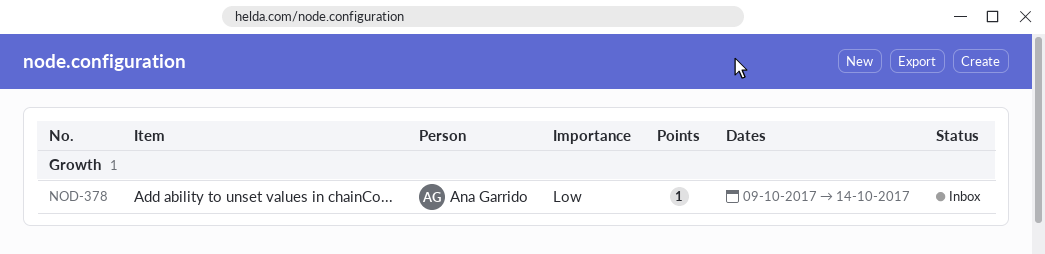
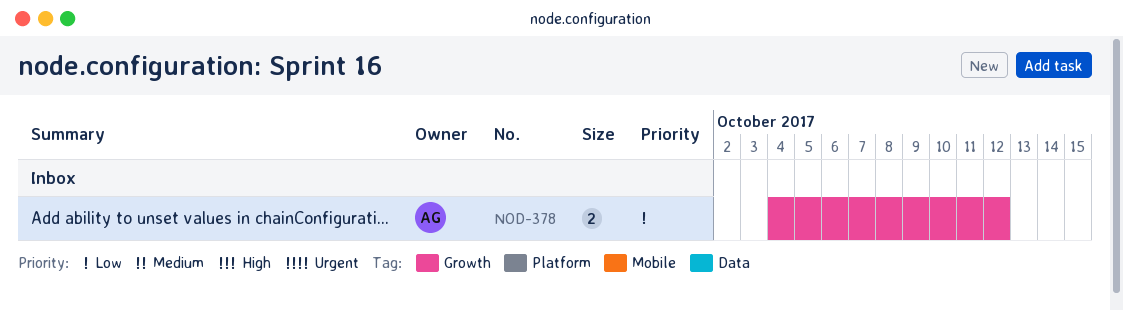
NOD-378, estimate: 1 -> 2
NOD-378, start: Oct 9 -> Oct 4
NOD-378, due: Oct 14 -> Oct 12

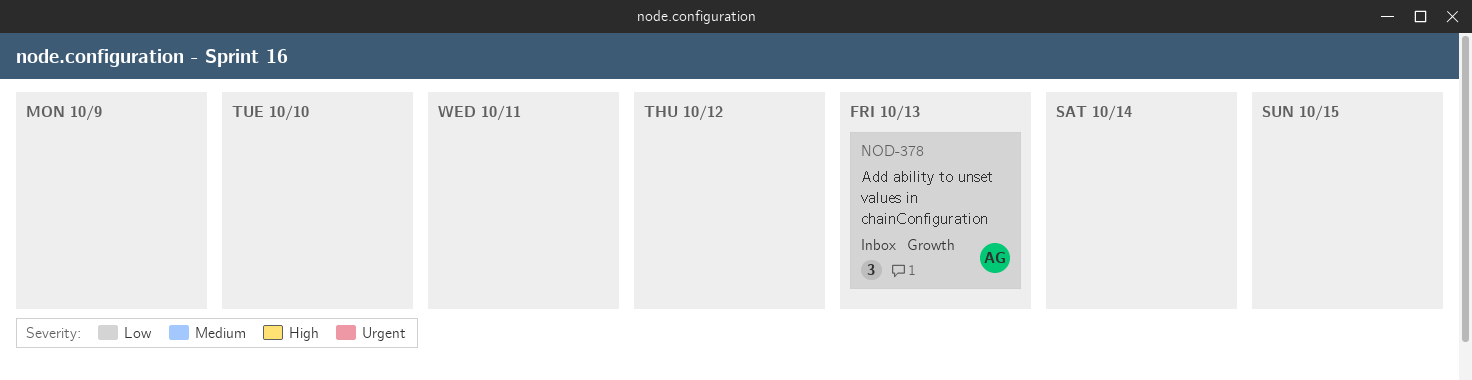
NOD-378, estimate: 2 -> 3
NOD-378, due: Oct 12 -> Oct 13

